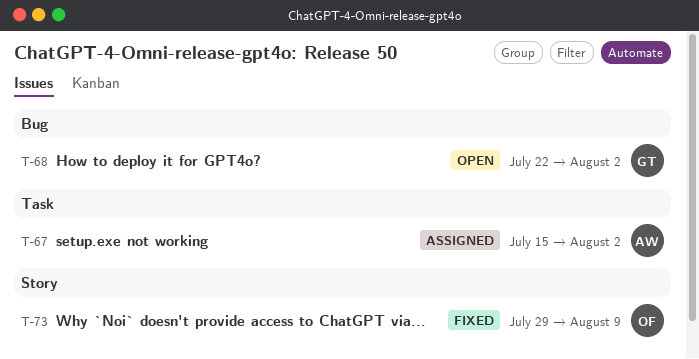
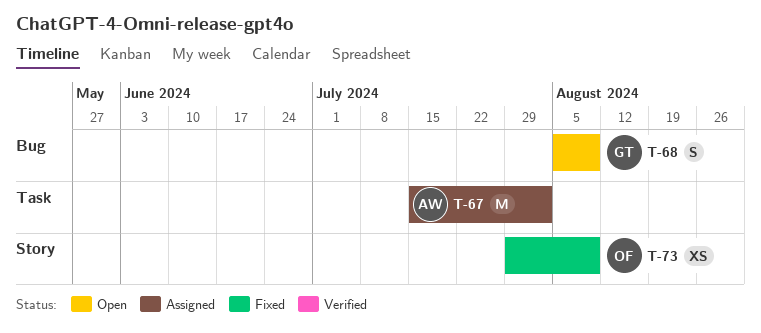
T-68, start: Jul 22 -> Aug 5
T-68, due: Aug 2 -> Aug 9

